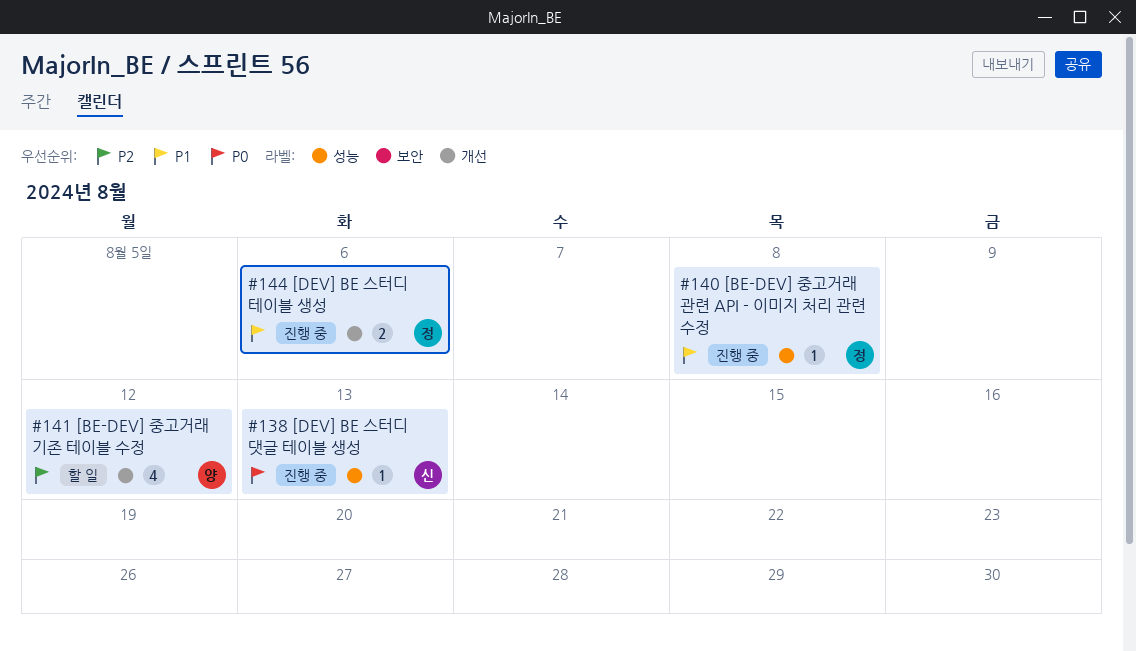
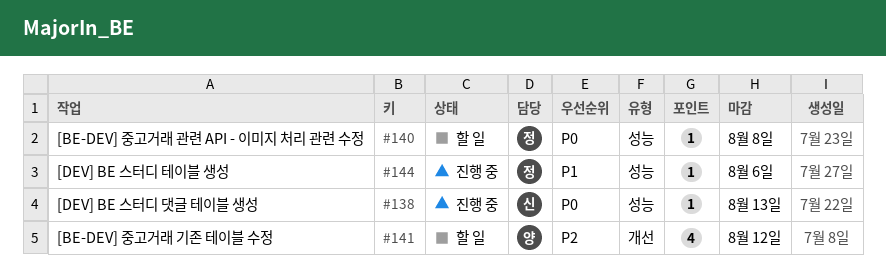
#140, status: 진행 중 -> 할 일
#140, priority: P1 -> P0
#144, label: 개선 -> 성능
#144, estimate: 2 -> 1

